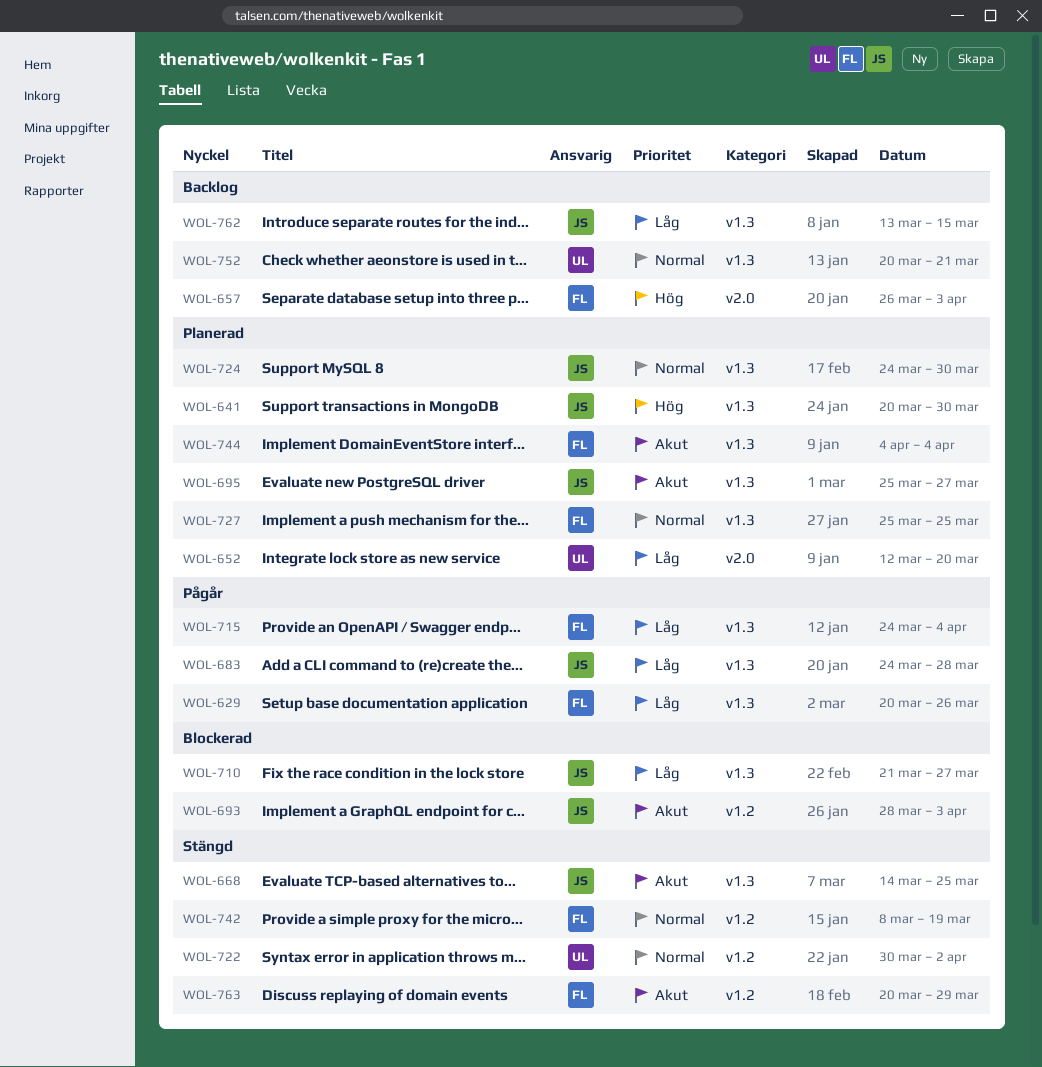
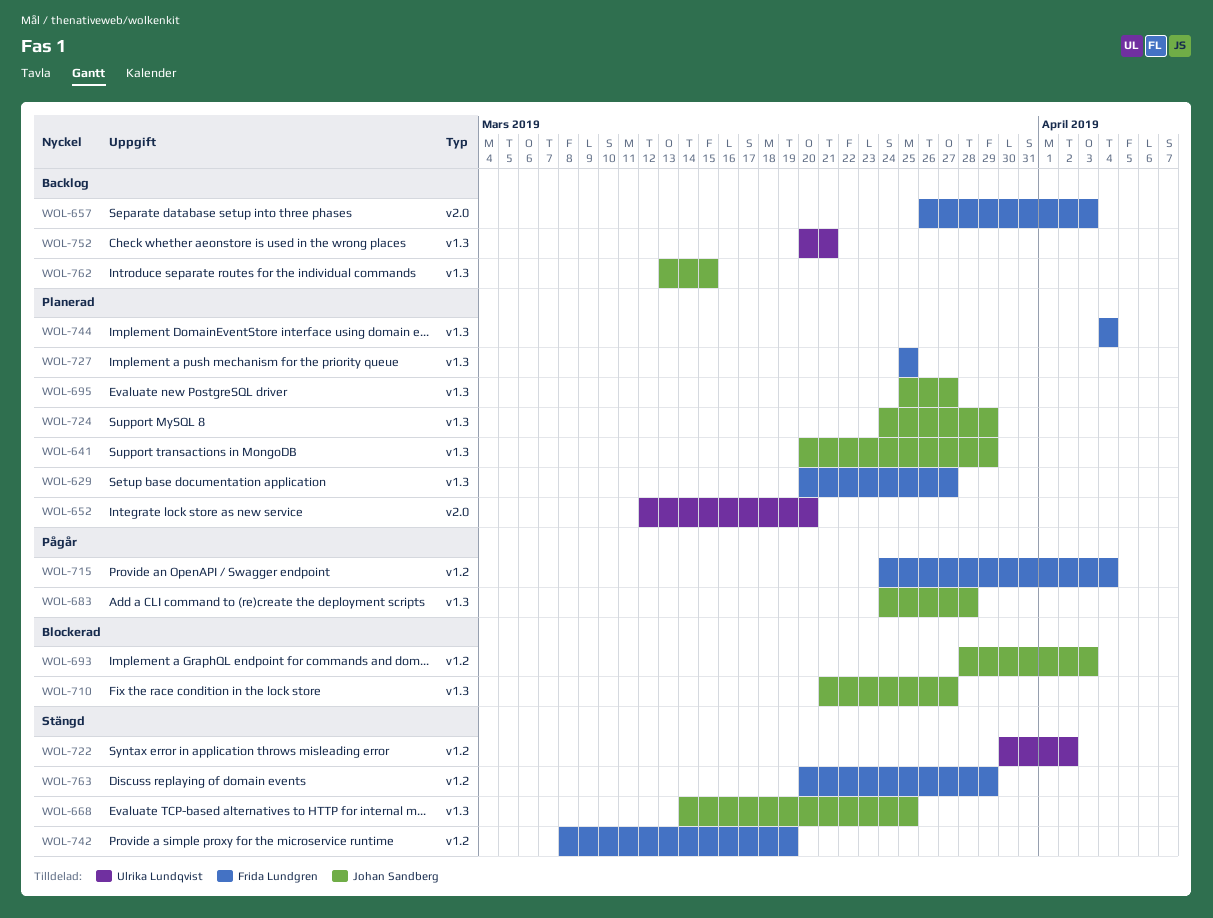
WOL-629, status: Pågår -> Planerad
WOL-629, due: Mar 26 -> Mar 27
WOL-641, due: Mar 30 -> Mar 29
WOL-715, label: v1.3 -> v1.2
WOL-724, due: Mar 30 -> Mar 29

